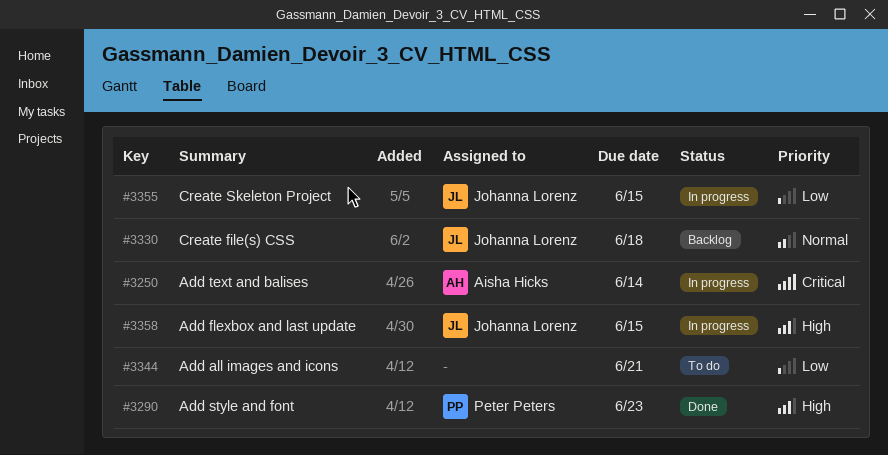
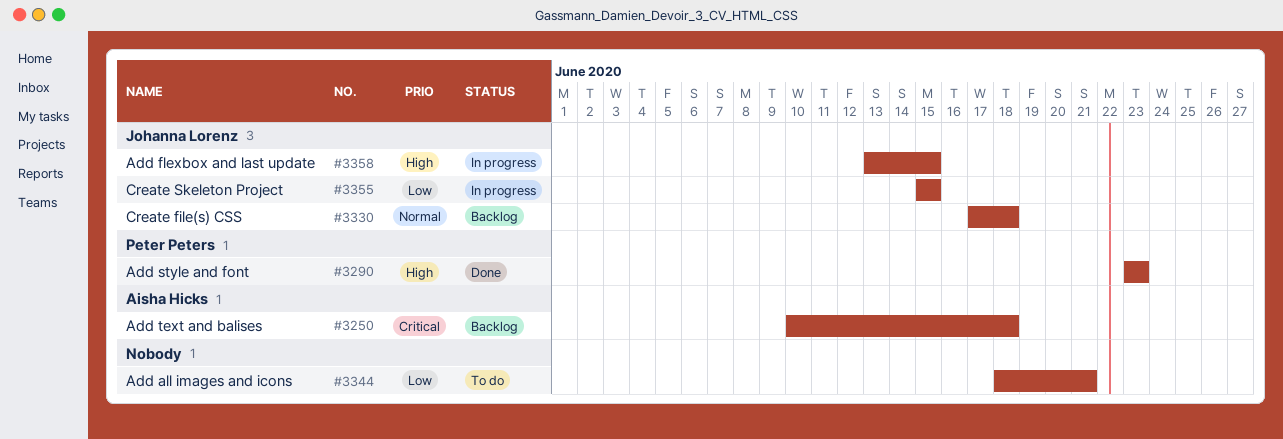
#3250, status: In progress -> Backlog
#3250, due: Jun 14 -> Jun 18

